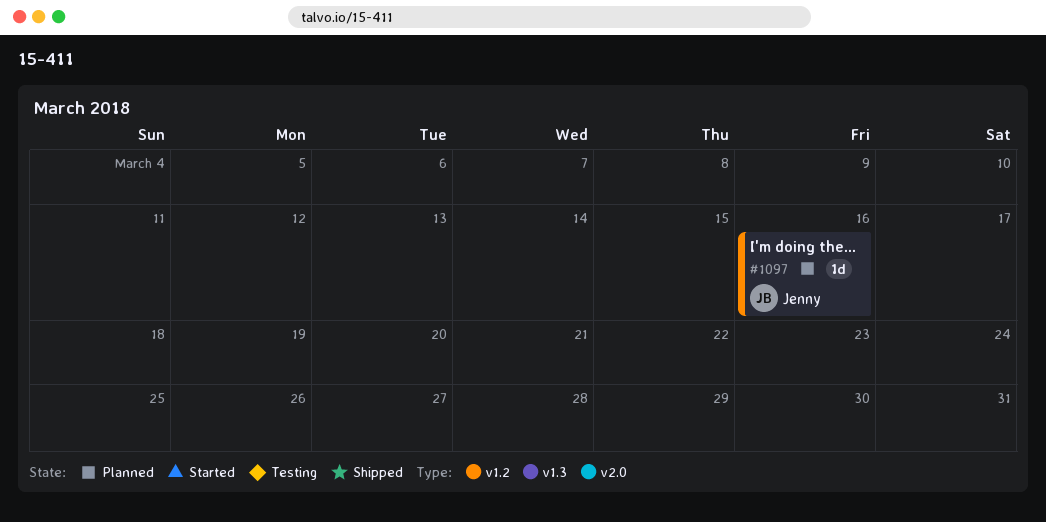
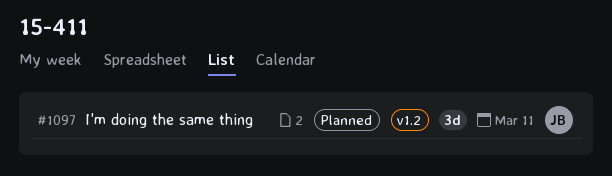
#1097, estimate: 1d -> 3d
#1097, due: Mar 16 -> Mar 11

